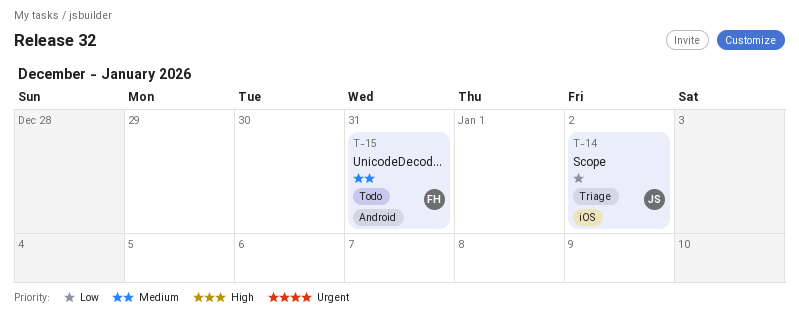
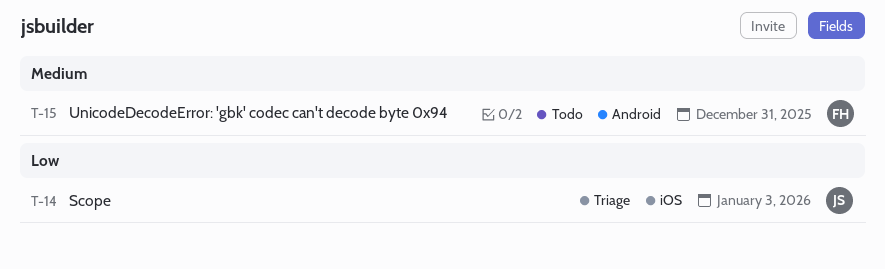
T-14, due: Jan 2 -> Jan 3

